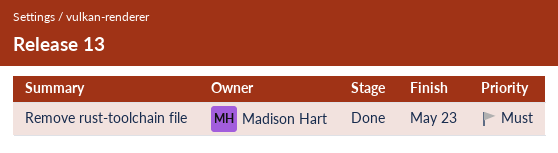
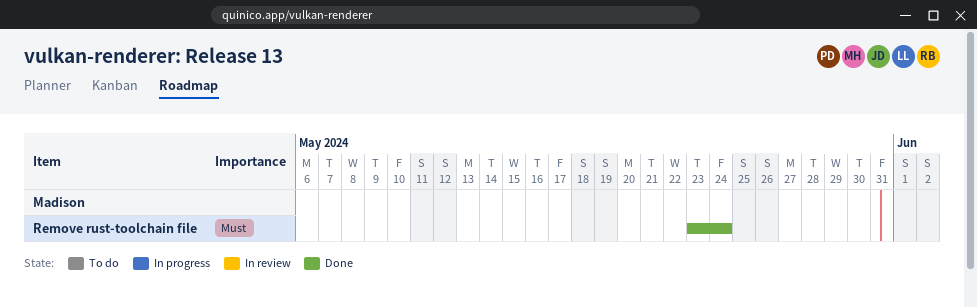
Remove rust-toolchain file, due: May 23 -> May 24

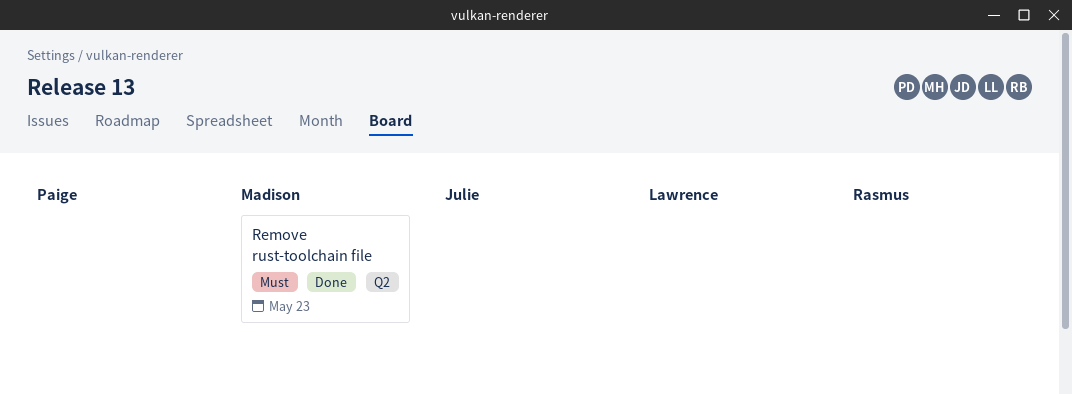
Remove rust-toolchain file, due: May 24 -> May 23

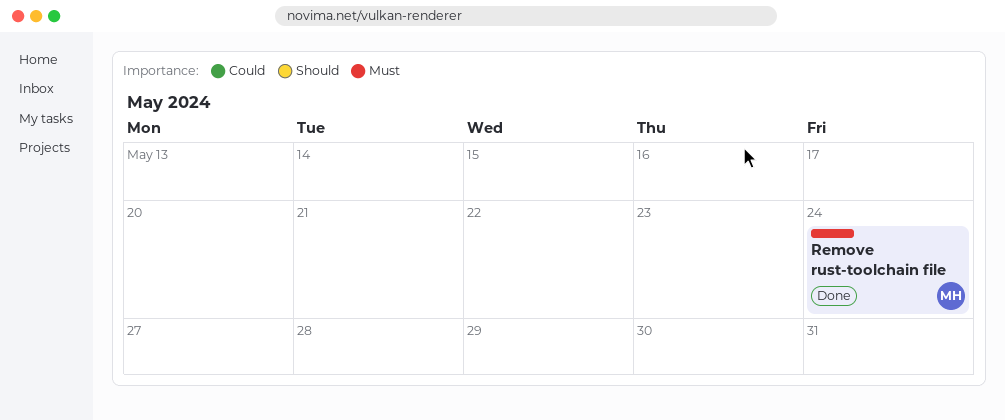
Remove rust-toolchain file, due: May 23 -> May 24

